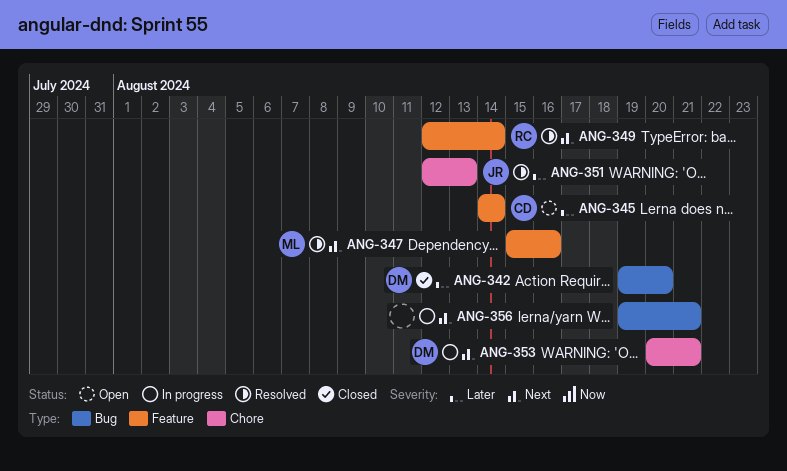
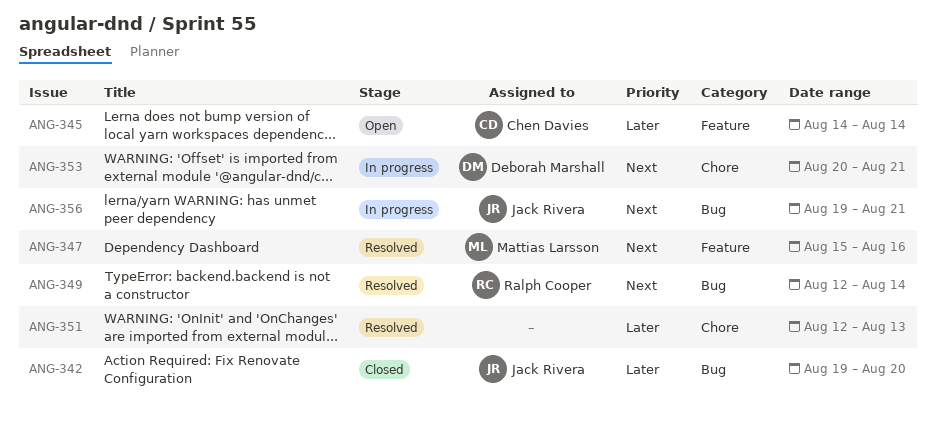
ANG-342, owner: Deborah Marshall -> Jack Rivera
ANG-349, label: Feature -> Bug
ANG-351, owner: Jack Rivera -> none
ANG-356, owner: none -> Jack Rivera

